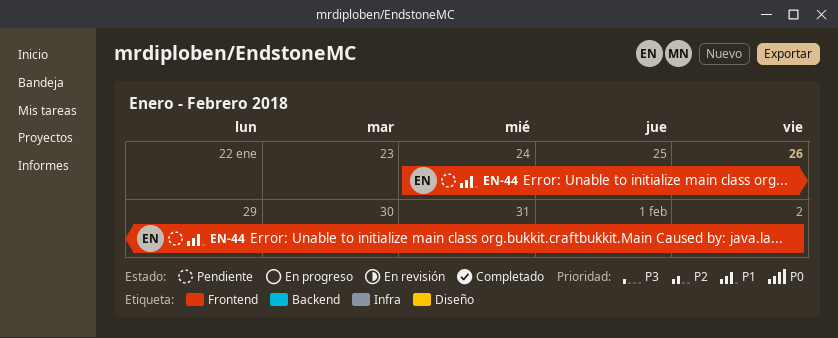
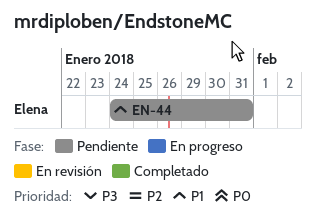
EN-44, due: Feb 2 -> Jan 31

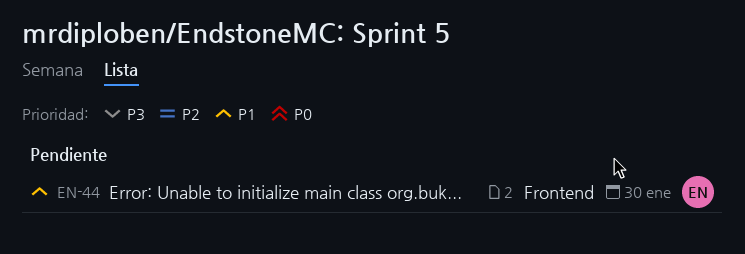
EN-44, due: Jan 31 -> Jan 30

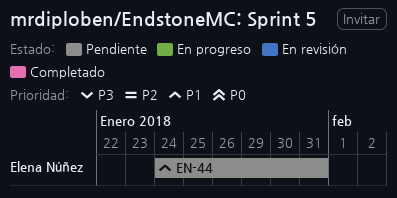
EN-44, due: Jan 30 -> Jan 31

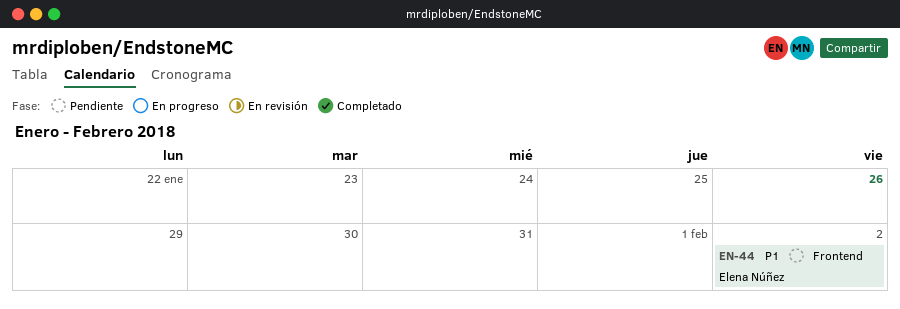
EN-44, due: Jan 31 -> Feb 2

